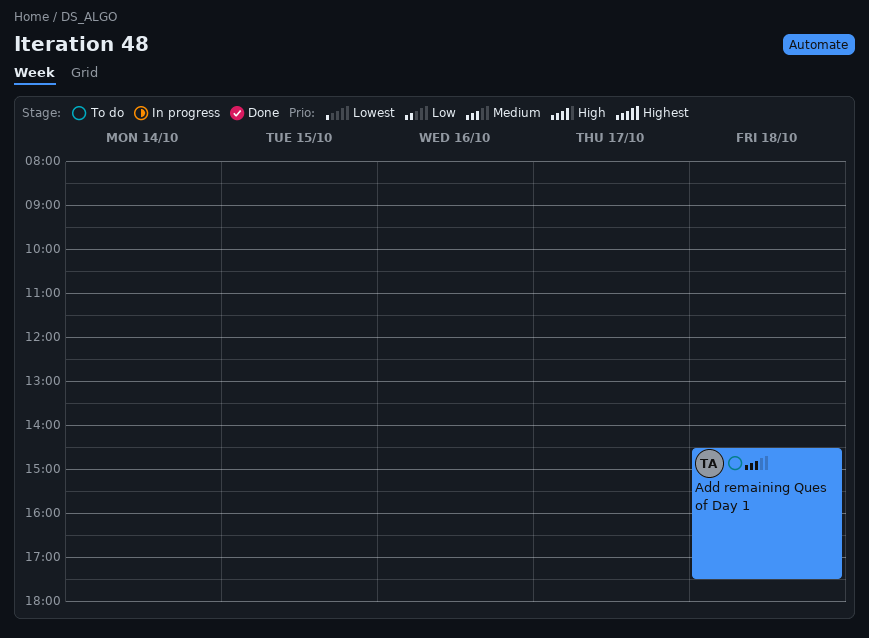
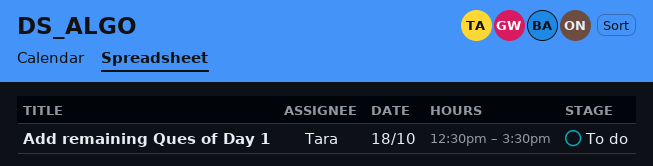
Add remaining Ques of Day 1, begins: 14:30 -> 12:30
Add remaining Ques of Day 1, ends: 17:30 -> 15:30

